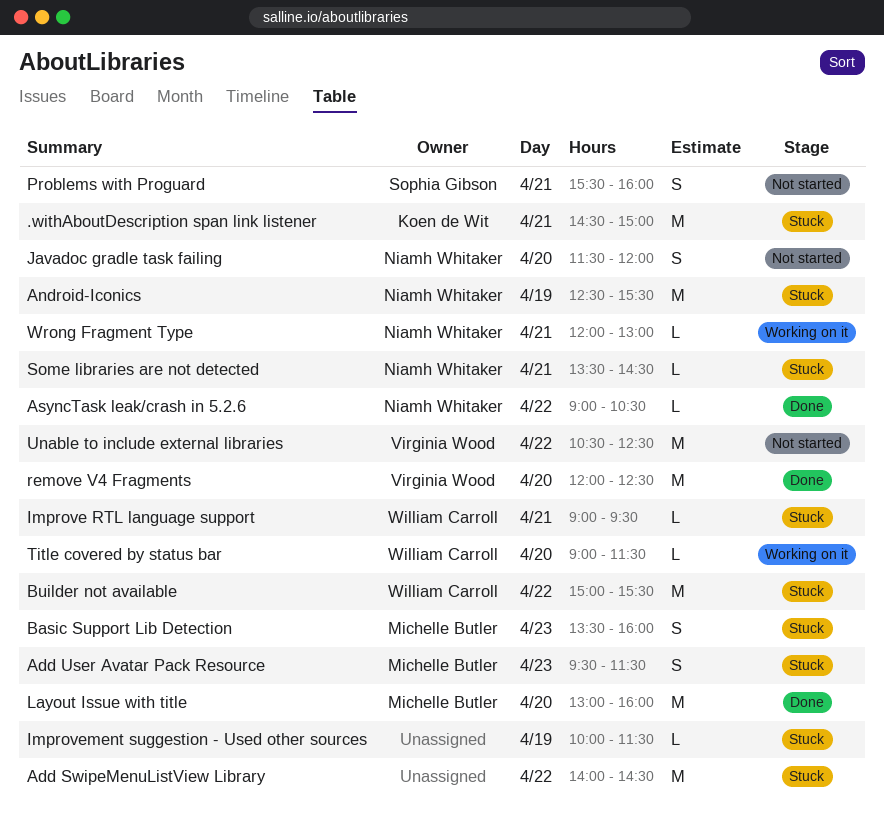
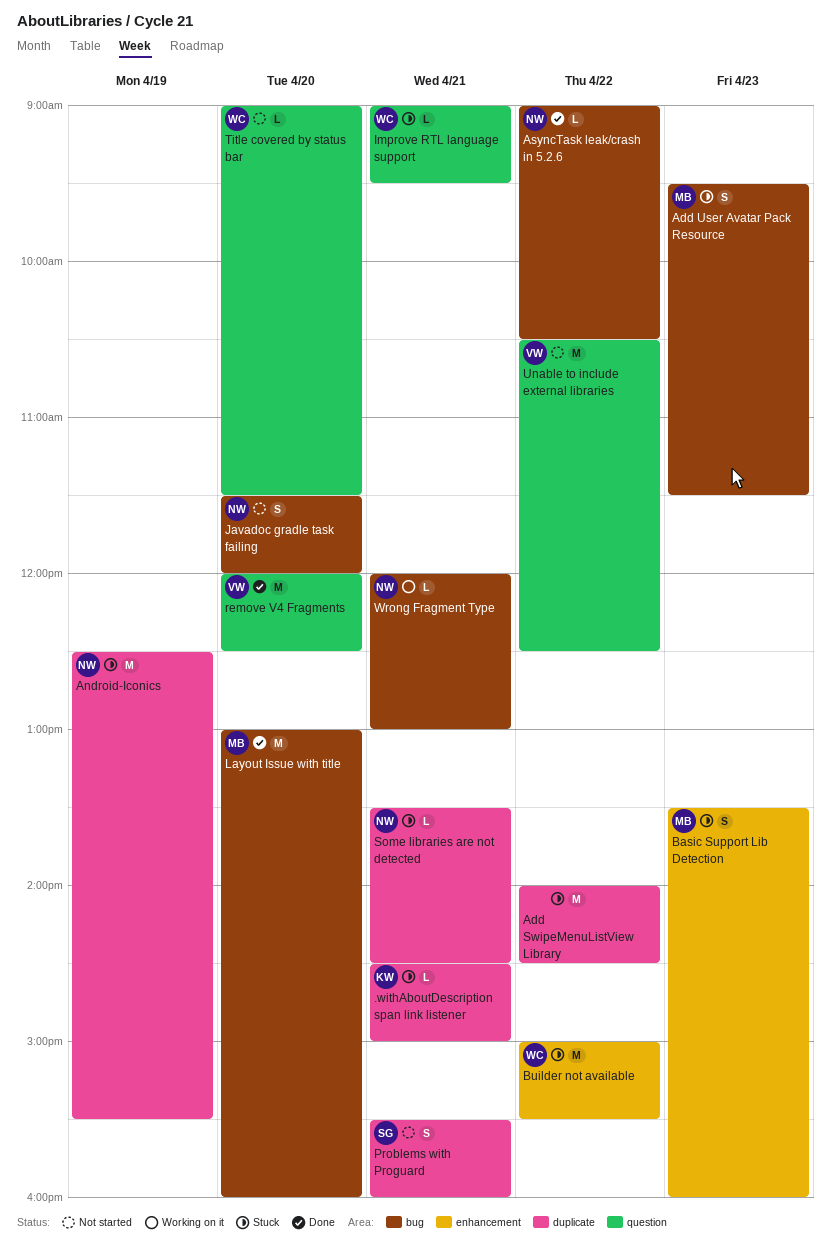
.withAboutDescription span link listener, estimate: M -> L
Improvement suggestion - Used other sources: present -> none
Title covered by status bar, status: Working on it -> Not started

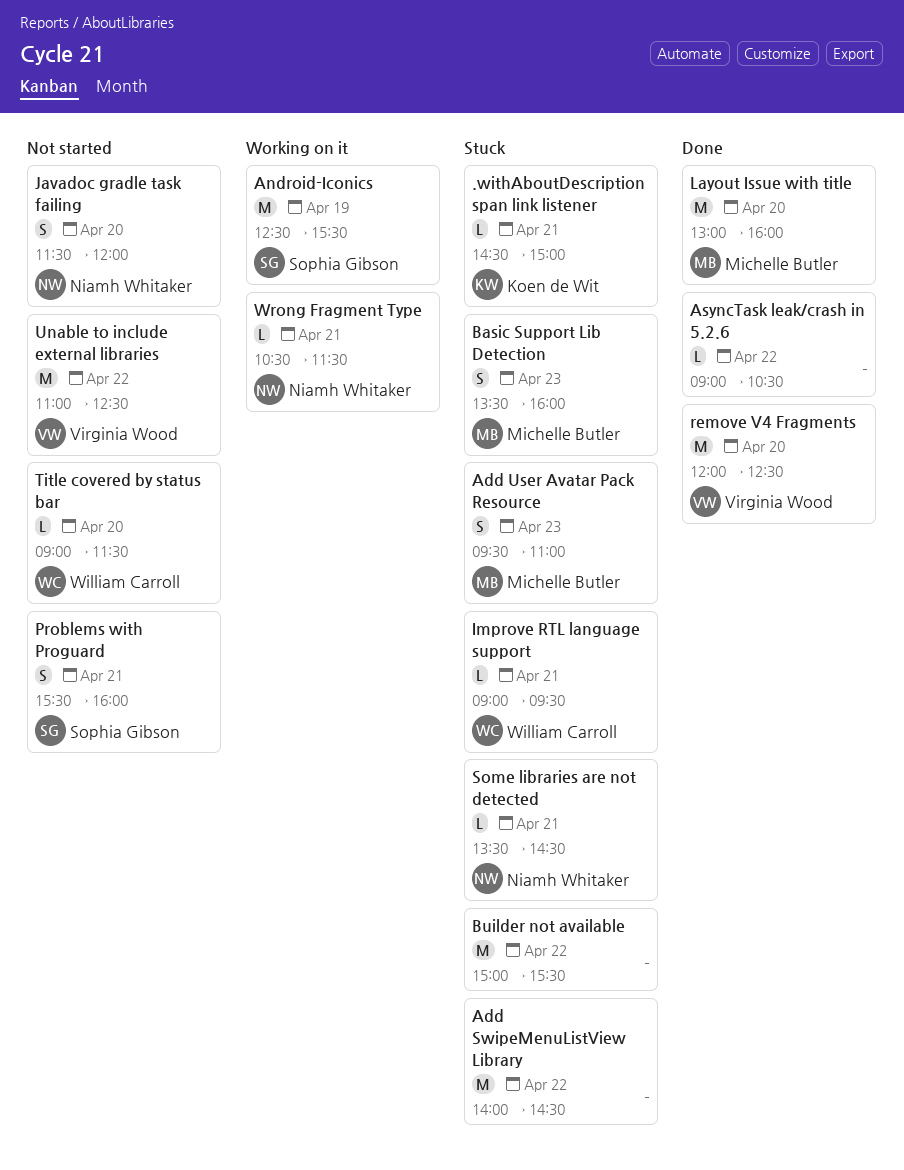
Add User Avatar Pack Resource, ends: 11:30 -> 11:00
Android-Iconics, status: Stuck -> Working on it
Android-Iconics, owner: Niamh Whitaker -> Sophia Gibson
AsyncTask leak/crash in 5.2.6, owner: Niamh Whitaker -> none
Builder not available, owner: William Carroll -> none
Unable to include external libraries, begins: 10:30 -> 11:00
Wrong Fragment Type, begins: 12:00 -> 10:30
Wrong Fragment Type, ends: 13:00 -> 11:30

